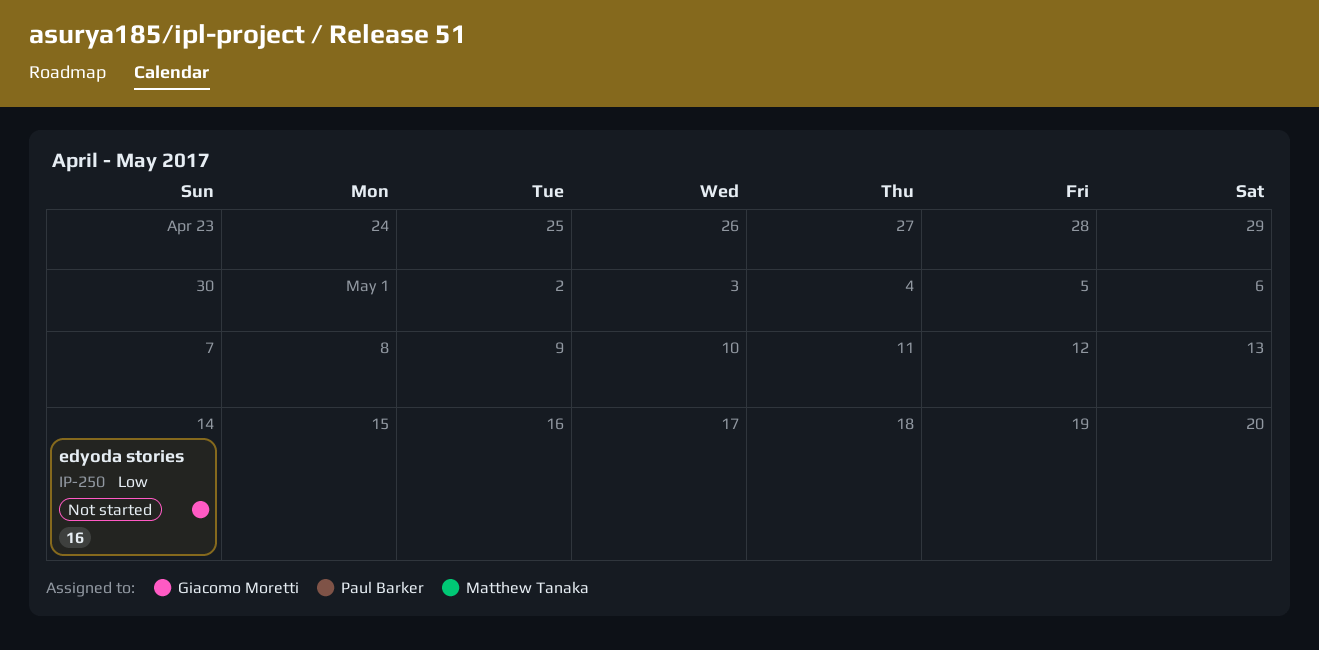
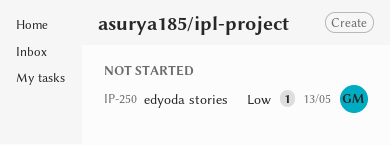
IP-250, estimate: 16 -> 1
IP-250, due: May 14 -> May 13

